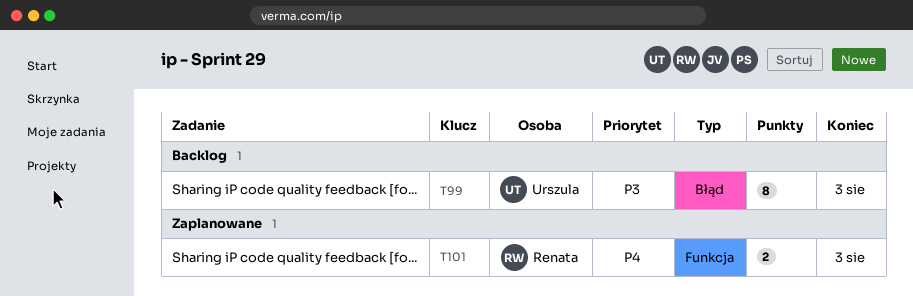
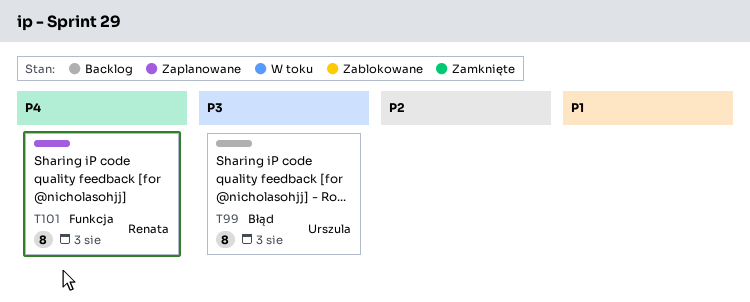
T101, estimate: 2 -> 8

